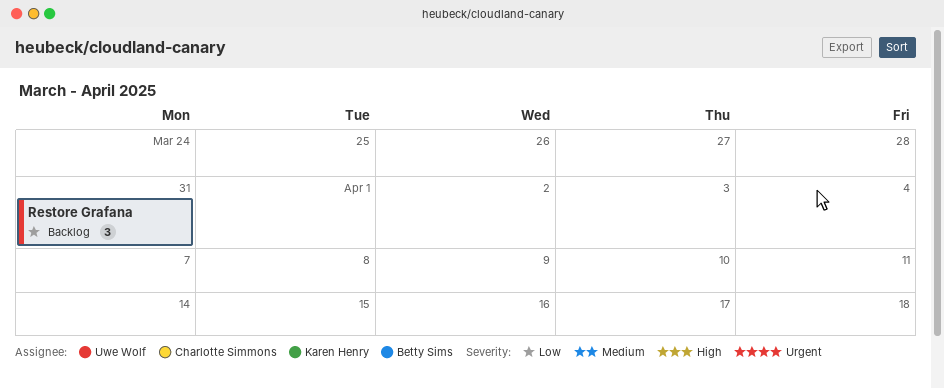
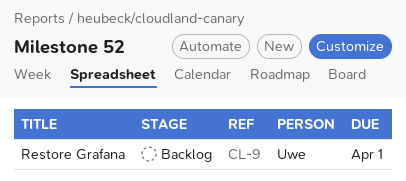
Restore Grafana, due: Mar 31 -> Apr 1

